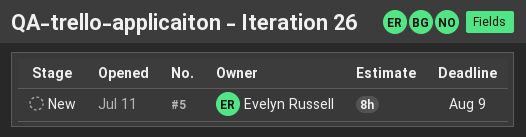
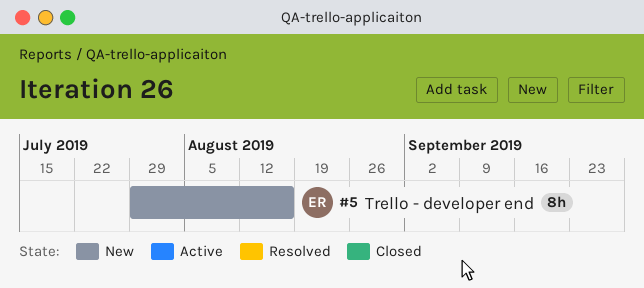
#5, due: Aug 9 -> Aug 16

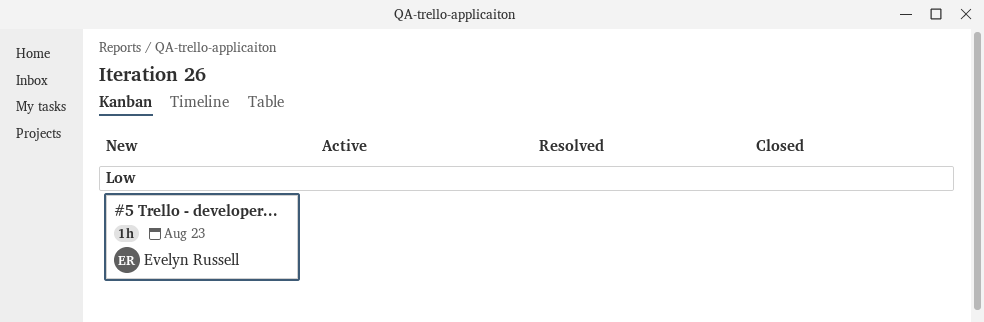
#5, estimate: 8h -> 1h
#5, due: Aug 16 -> Aug 23

